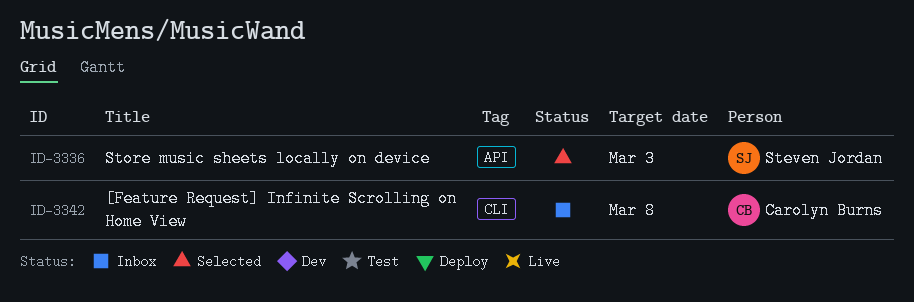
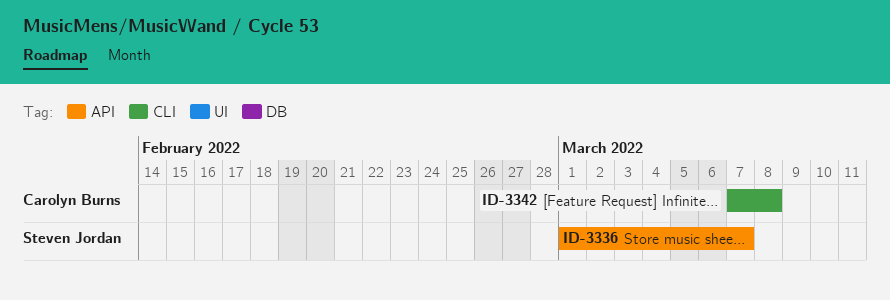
ID-3336, due: Mar 3 -> Mar 7

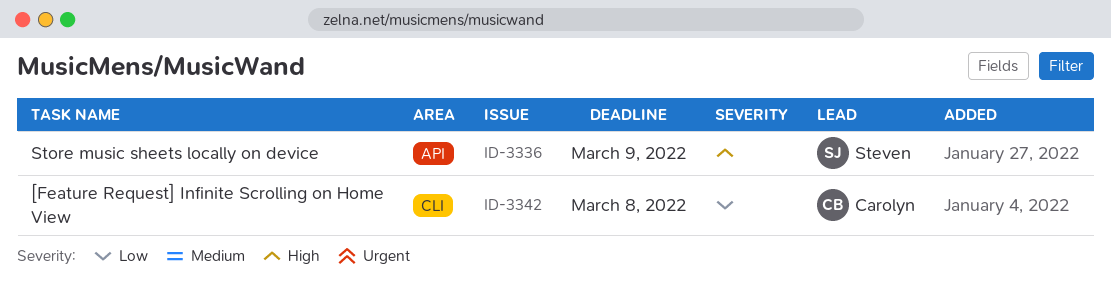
ID-3336, due: Mar 7 -> Mar 9

